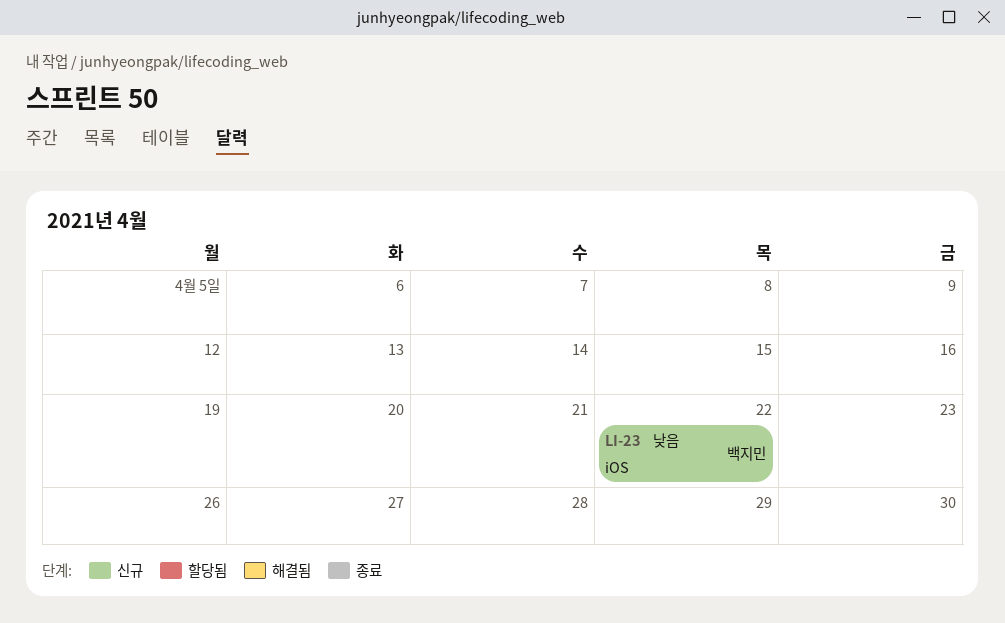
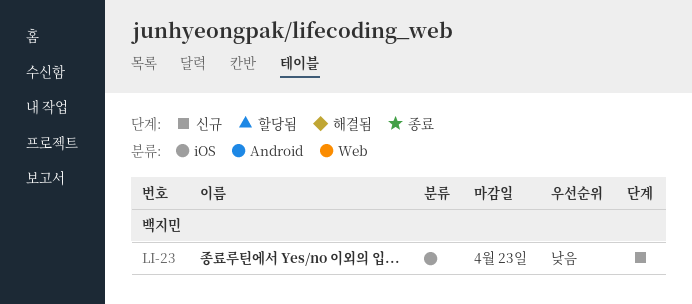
LI-23, due: Apr 22 -> Apr 23

